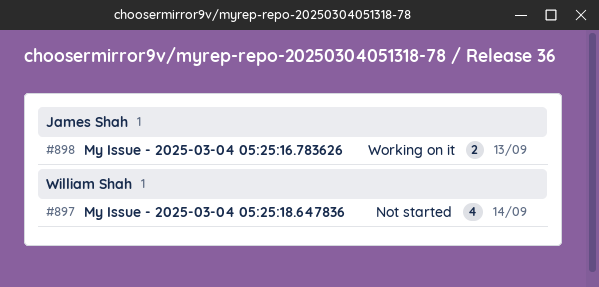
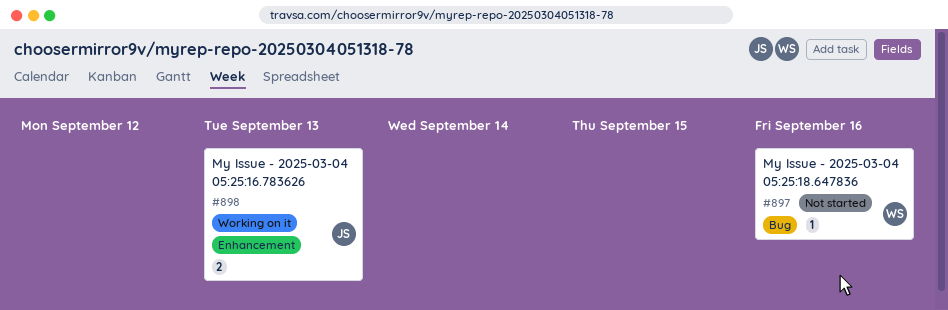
#897, estimate: 4 -> 1
#897, due: Sep 14 -> Sep 16

